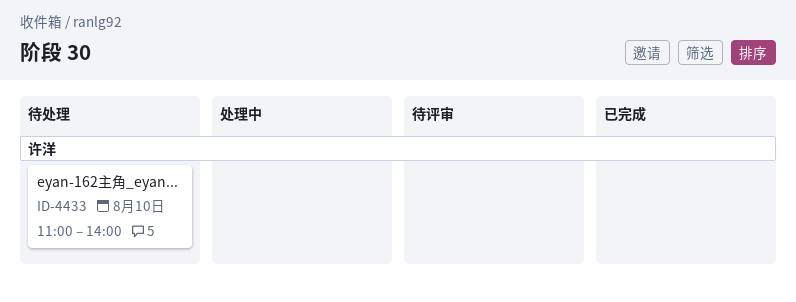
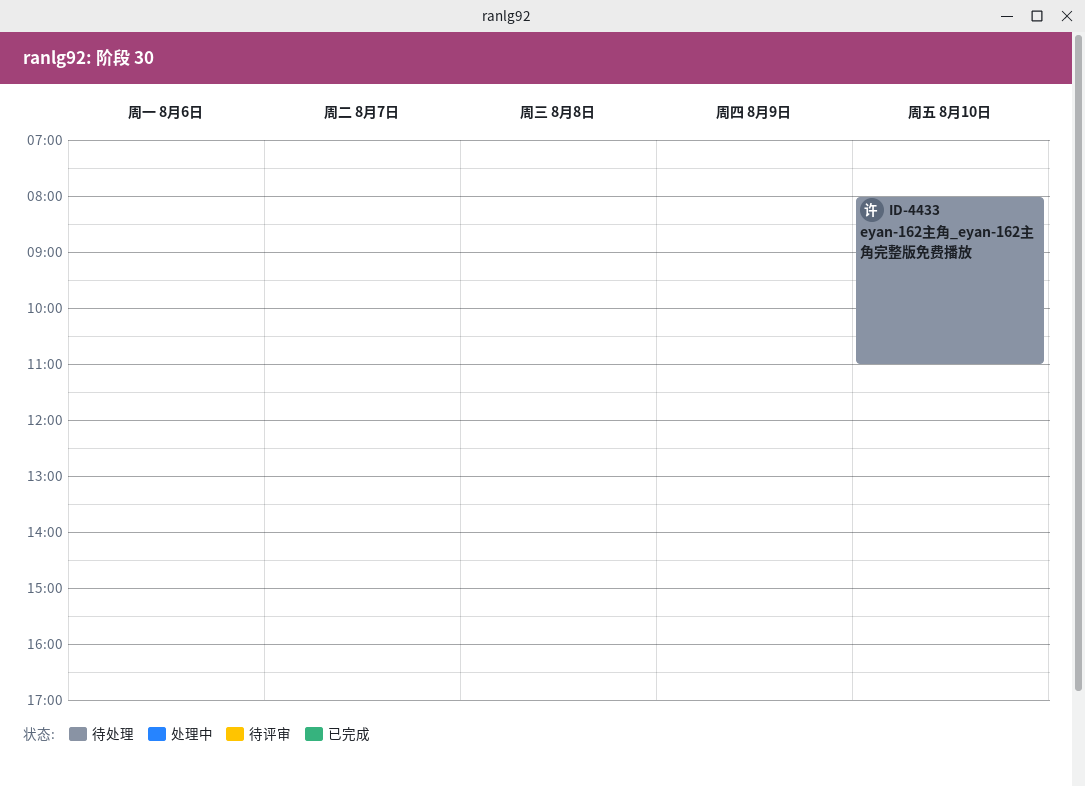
ID-4433, begins: 11:00 -> 08:00
ID-4433, ends: 14:00 -> 11:00

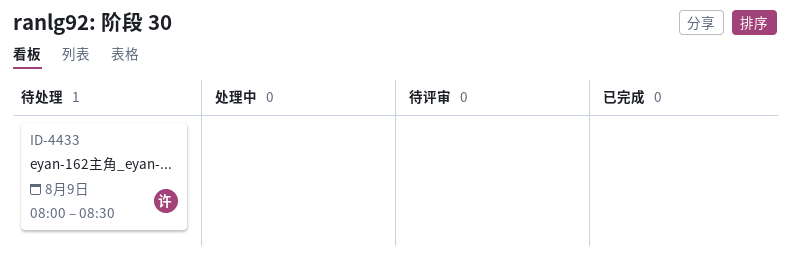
ID-4433, day: Aug 10 -> Aug 9
ID-4433, ends: 11:00 -> 08:30

